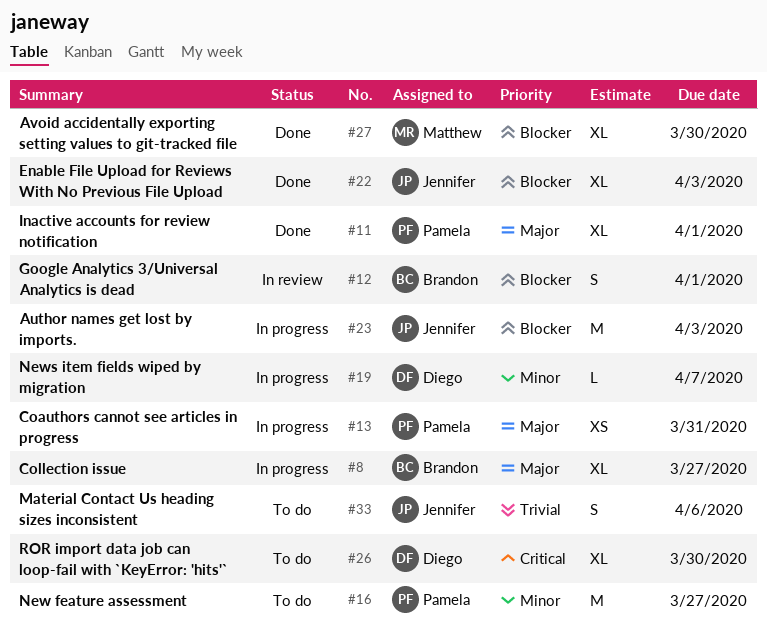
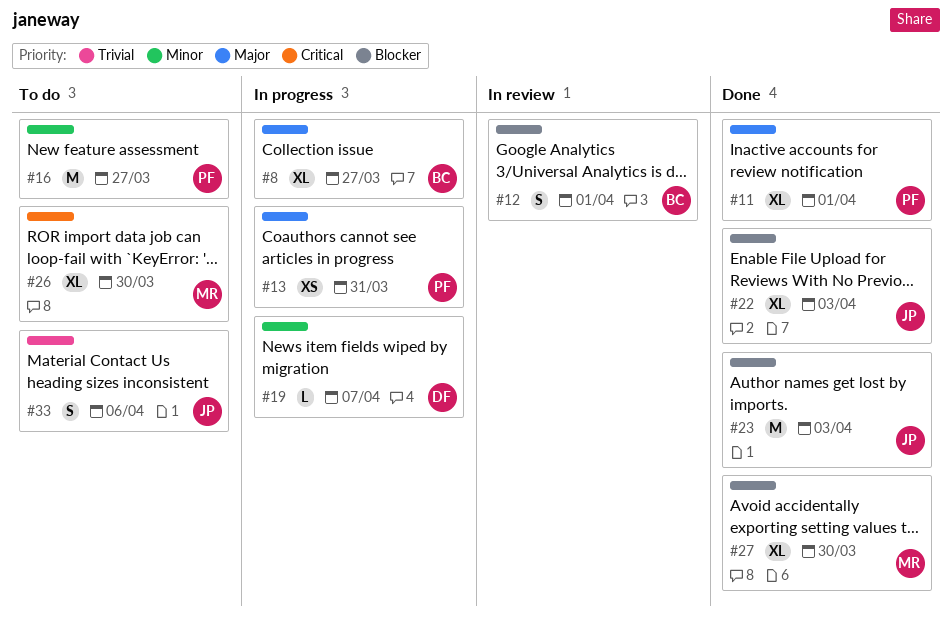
#23, status: In progress -> Done
#26, owner: Diego -> Matthew

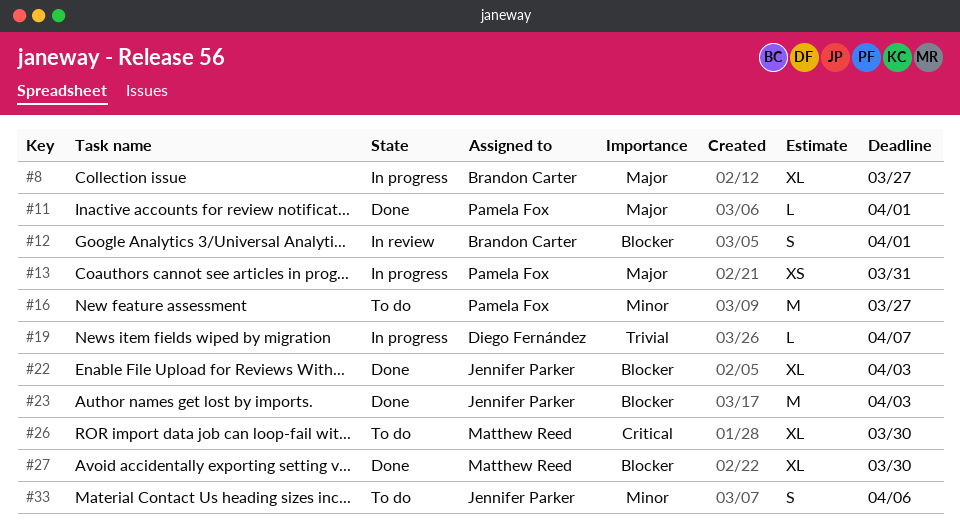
#11, estimate: XL -> L
#19, priority: Minor -> Trivial
#33, priority: Trivial -> Minor

